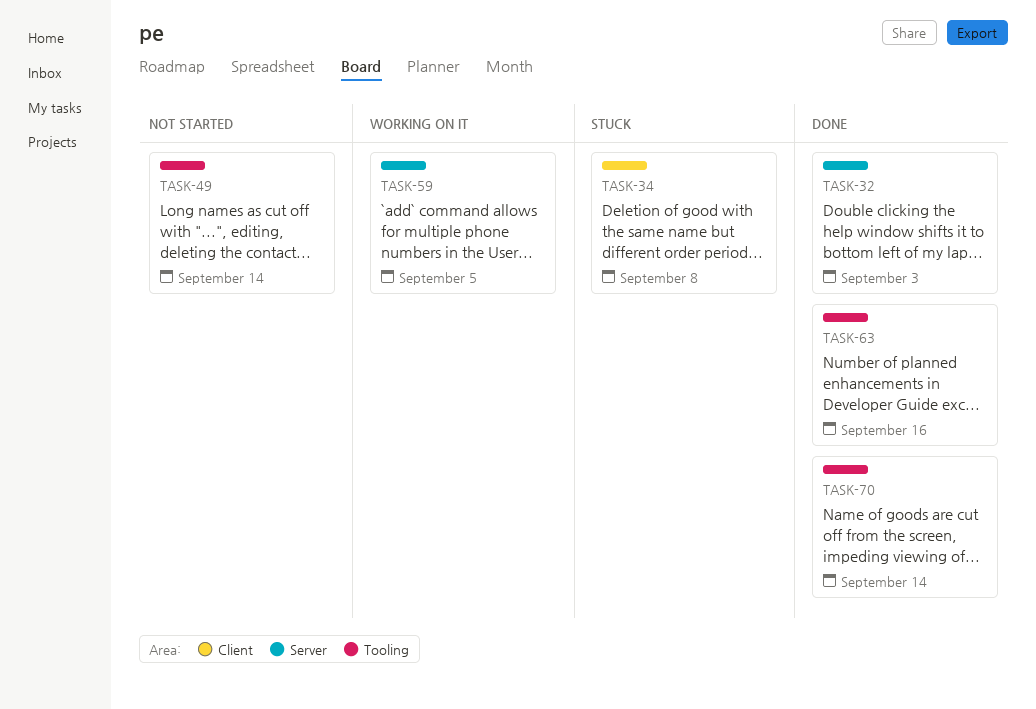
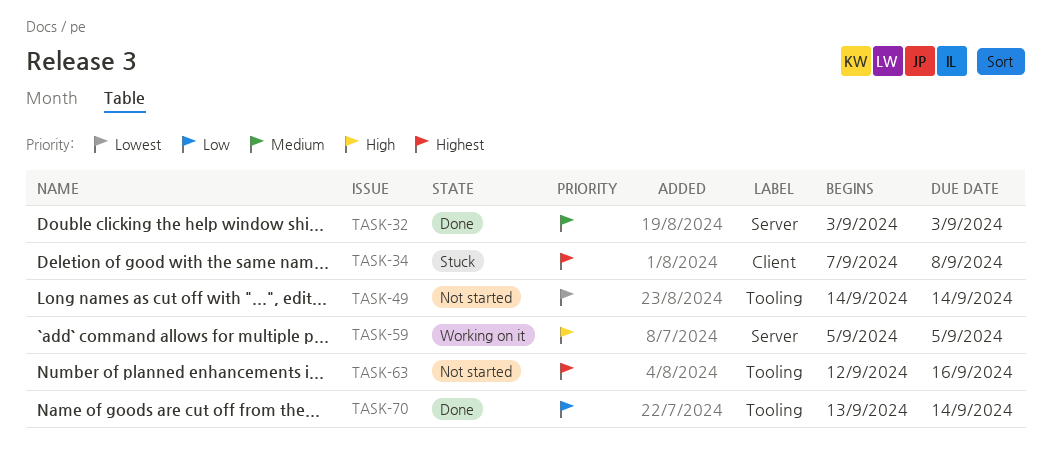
TASK-63, status: Done -> Not started

